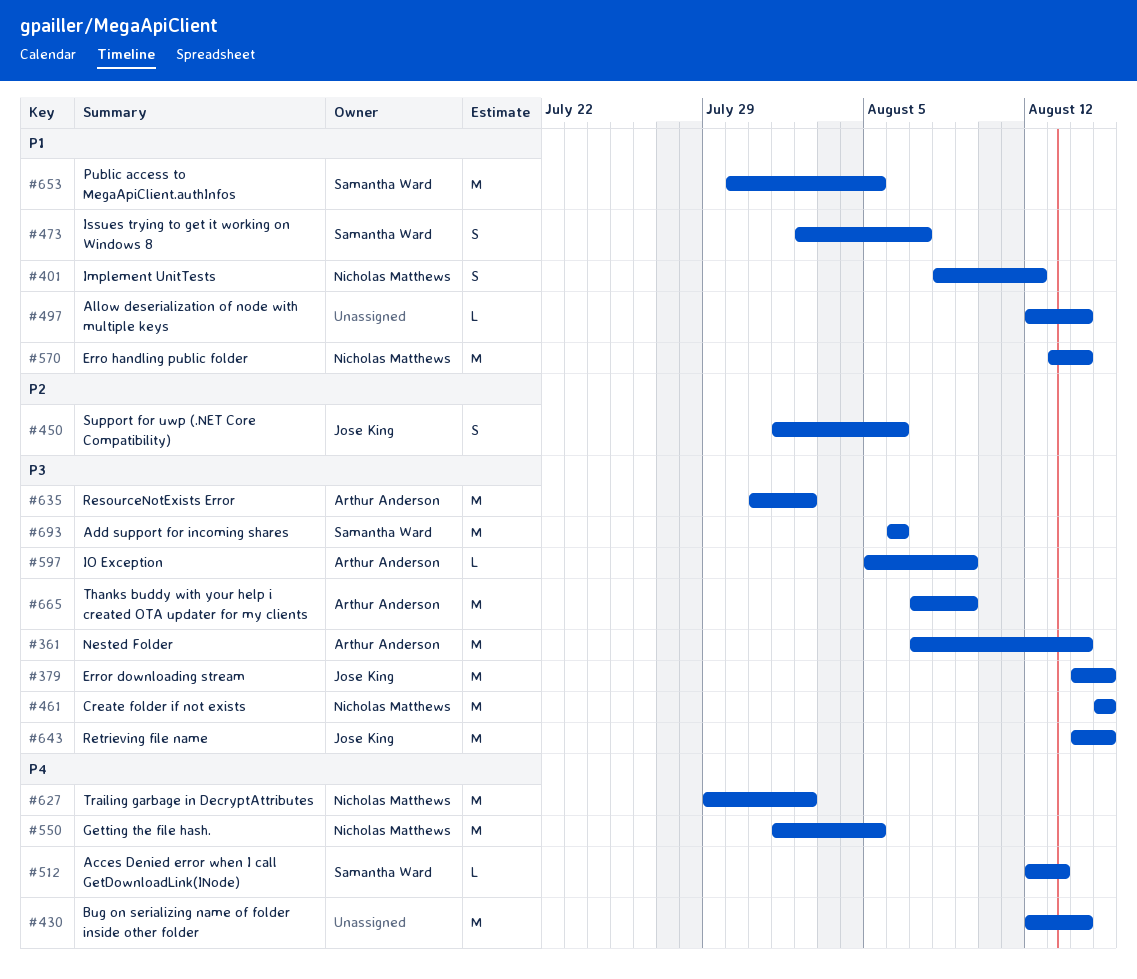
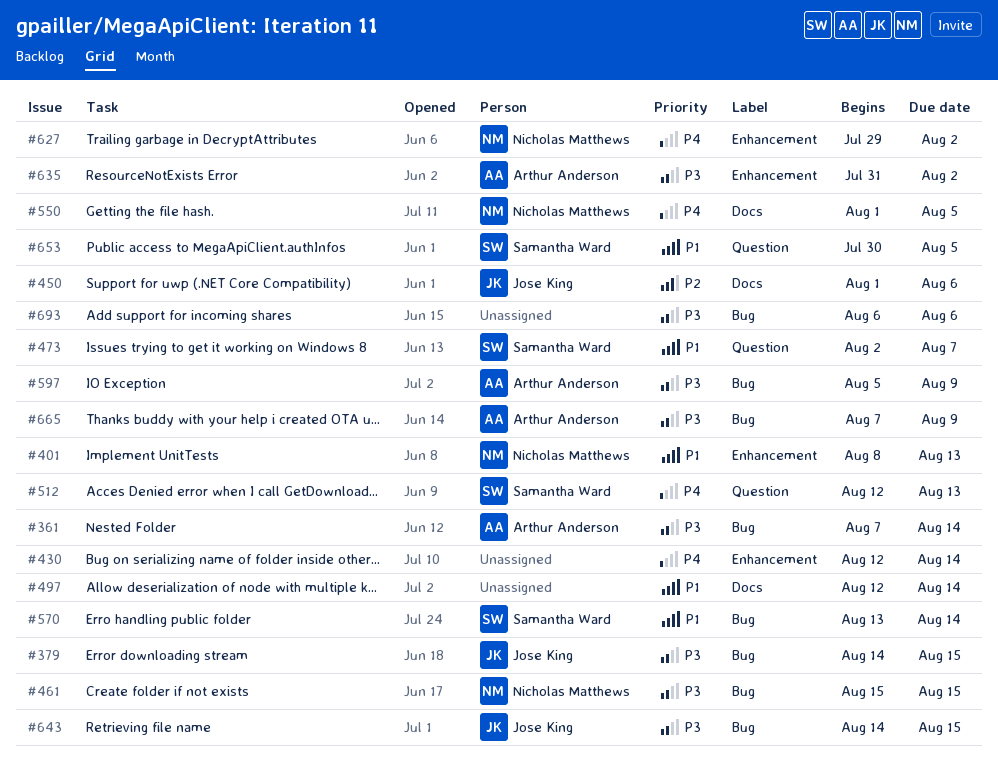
#401, due: Aug 12 -> Aug 13
#570, owner: Nicholas Matthews -> Samantha Ward
#693, owner: Samantha Ward -> none

